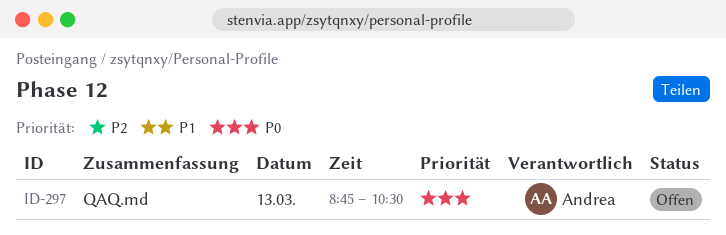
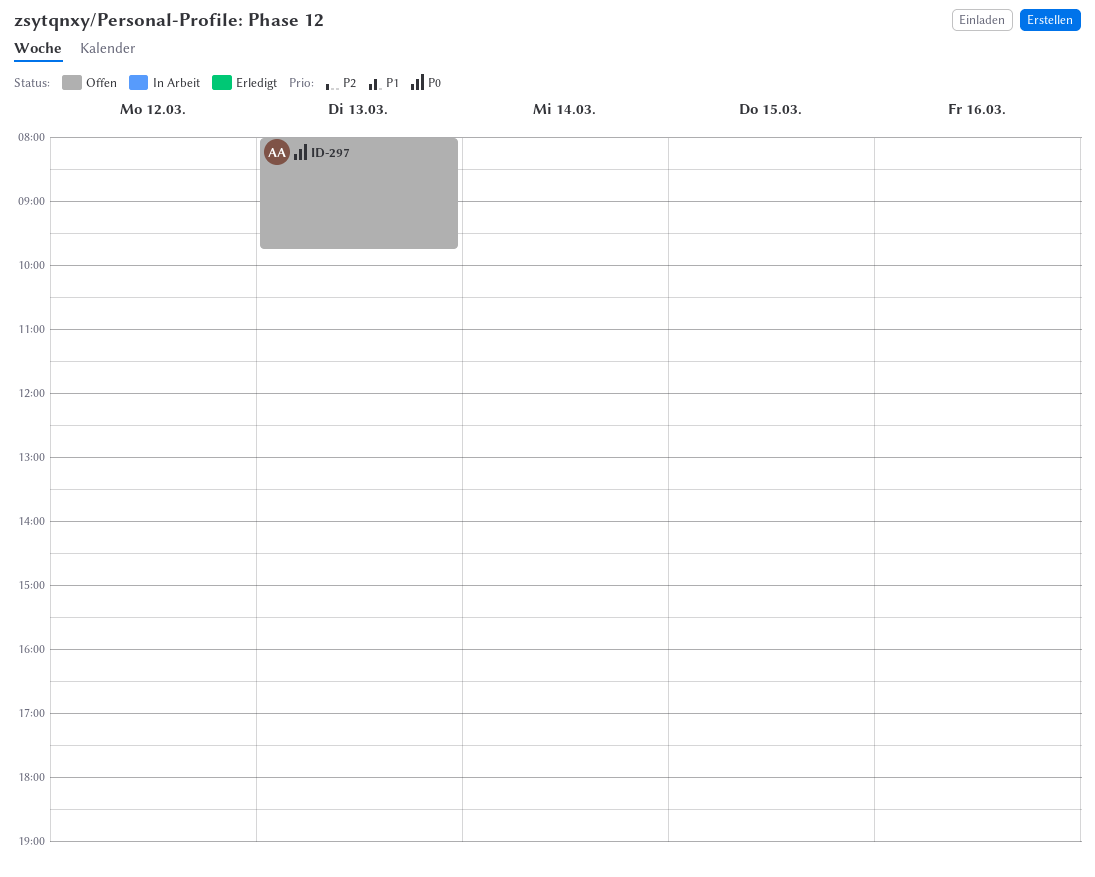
ID-297, begins: 08:45 -> 08:00
ID-297, ends: 10:30 -> 09:45

